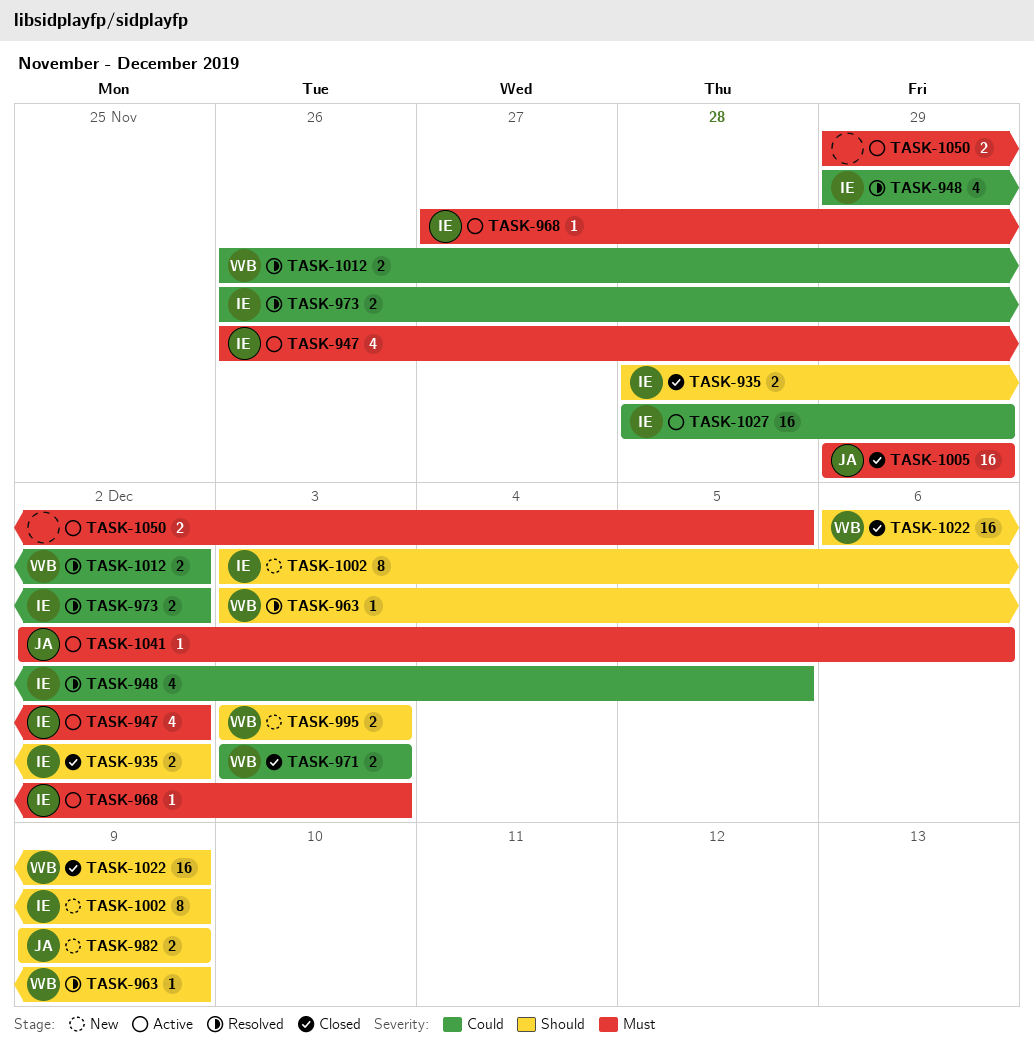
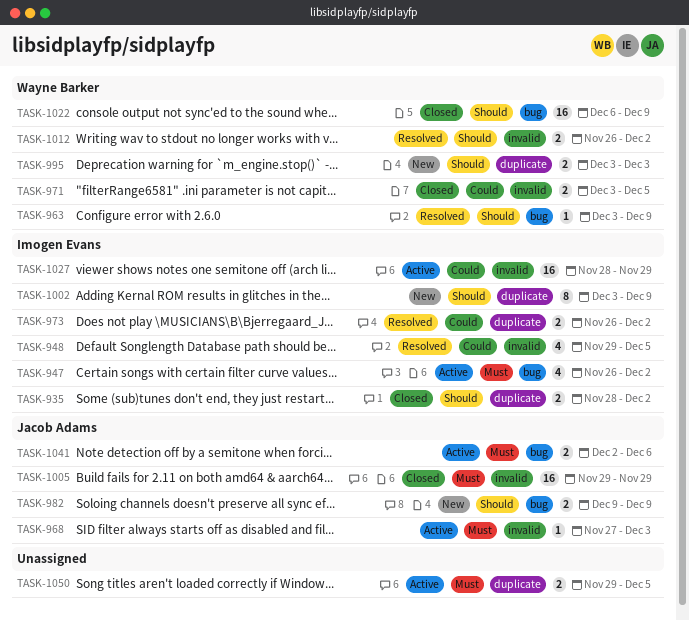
TASK-968, owner: Imogen Evans -> Jacob Adams
TASK-971, due: Dec 3 -> Dec 5
TASK-1012, priority: Could -> Should
TASK-1041, estimate: 1 -> 2

